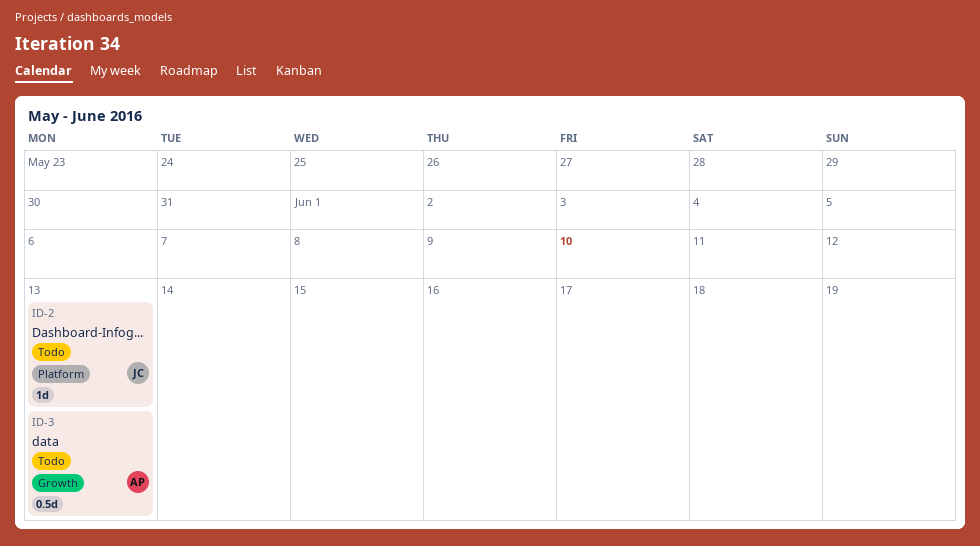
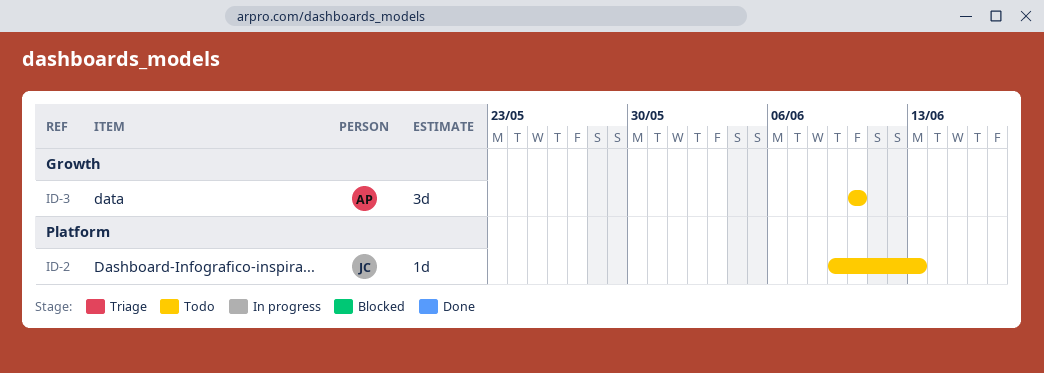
ID-3, estimate: 0.5d -> 3d
ID-3, due: Jun 13 -> Jun 10

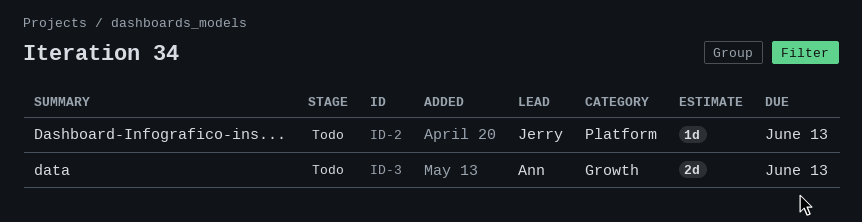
ID-3, estimate: 3d -> 2d
ID-3, due: Jun 10 -> Jun 13

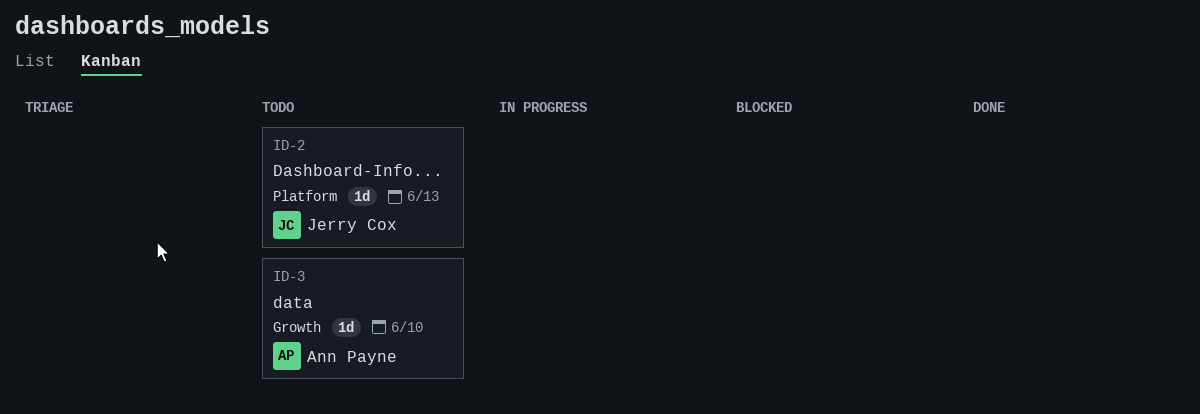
ID-3, estimate: 2d -> 1d
ID-3, due: Jun 13 -> Jun 10

